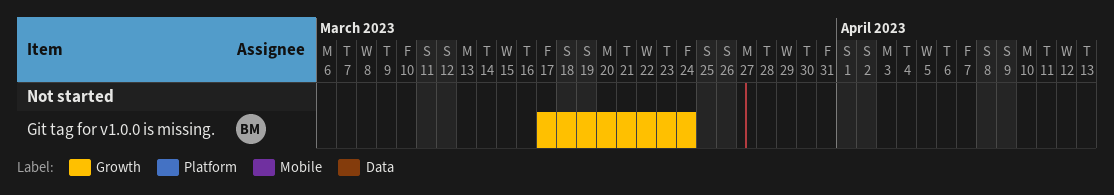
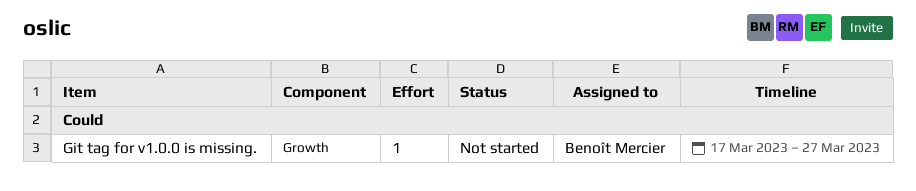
Git tag for v1.0.0 is missing., due: Mar 24 -> Mar 27

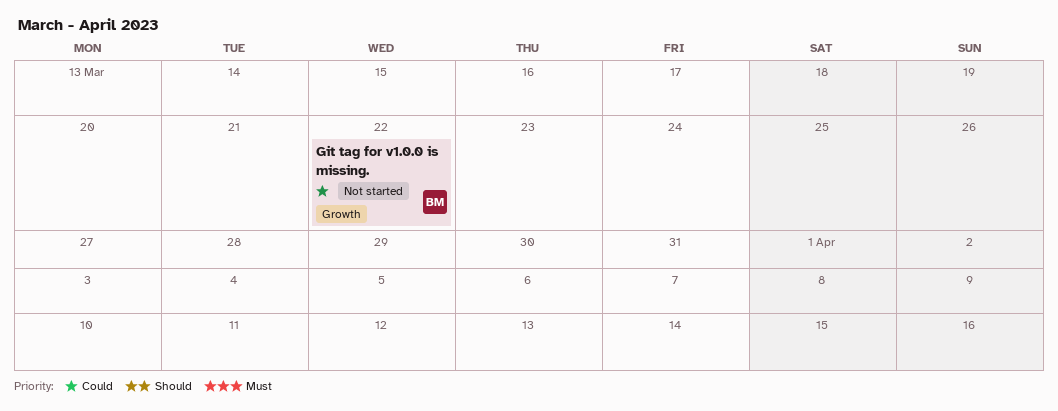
Git tag for v1.0.0 is missing., due: Mar 27 -> Mar 22

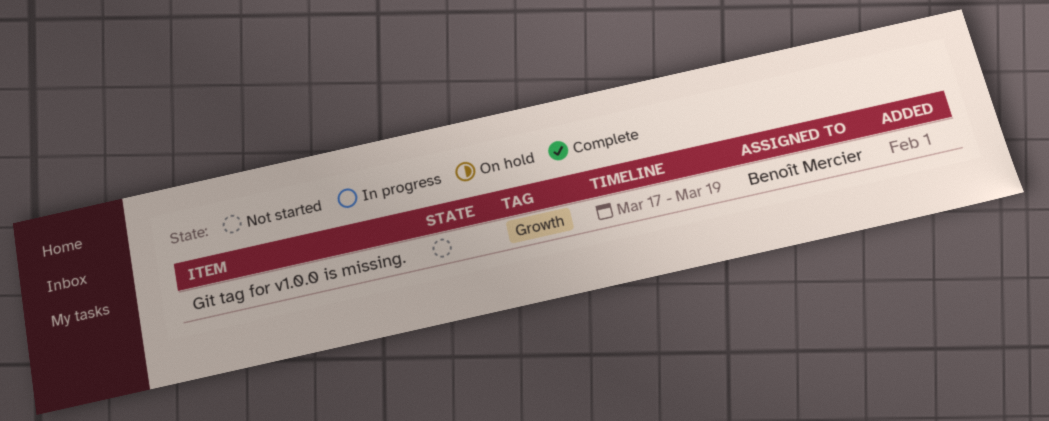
Git tag for v1.0.0 is missing., due: Mar 22 -> Mar 19

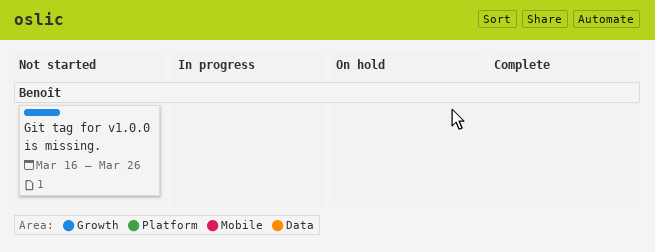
Git tag for v1.0.0 is missing., start: Mar 17 -> Mar 16
Git tag for v1.0.0 is missing., due: Mar 19 -> Mar 26

